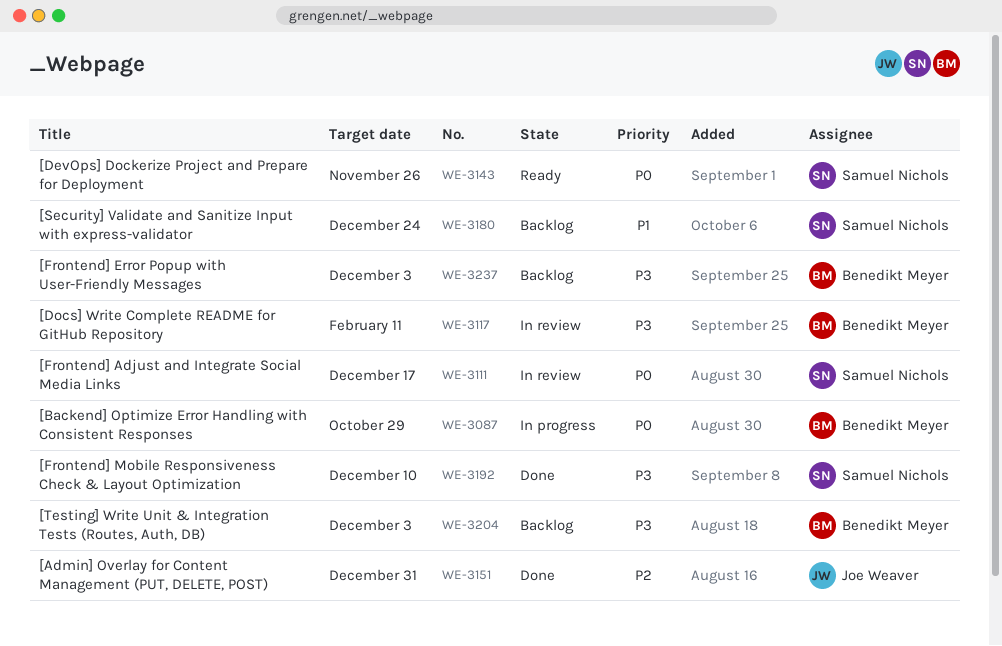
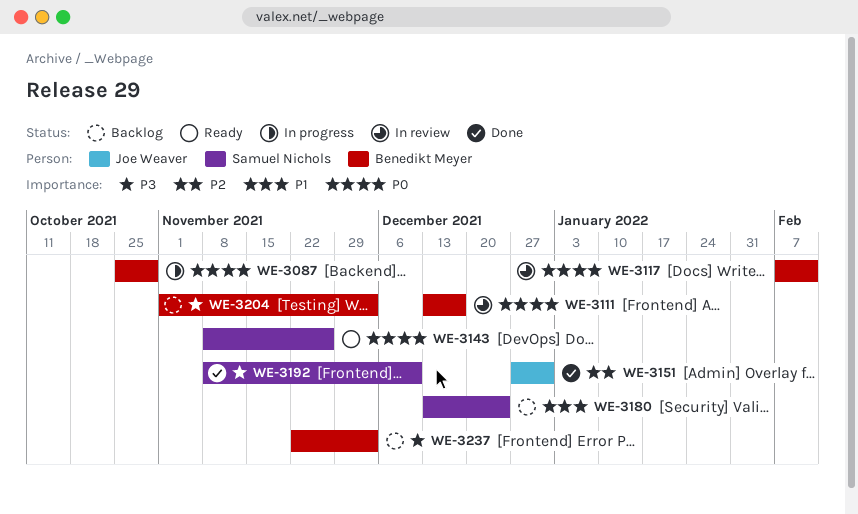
WE-3111, owner: Samuel Nichols -> Benedikt Meyer
WE-3117, priority: P3 -> P0

